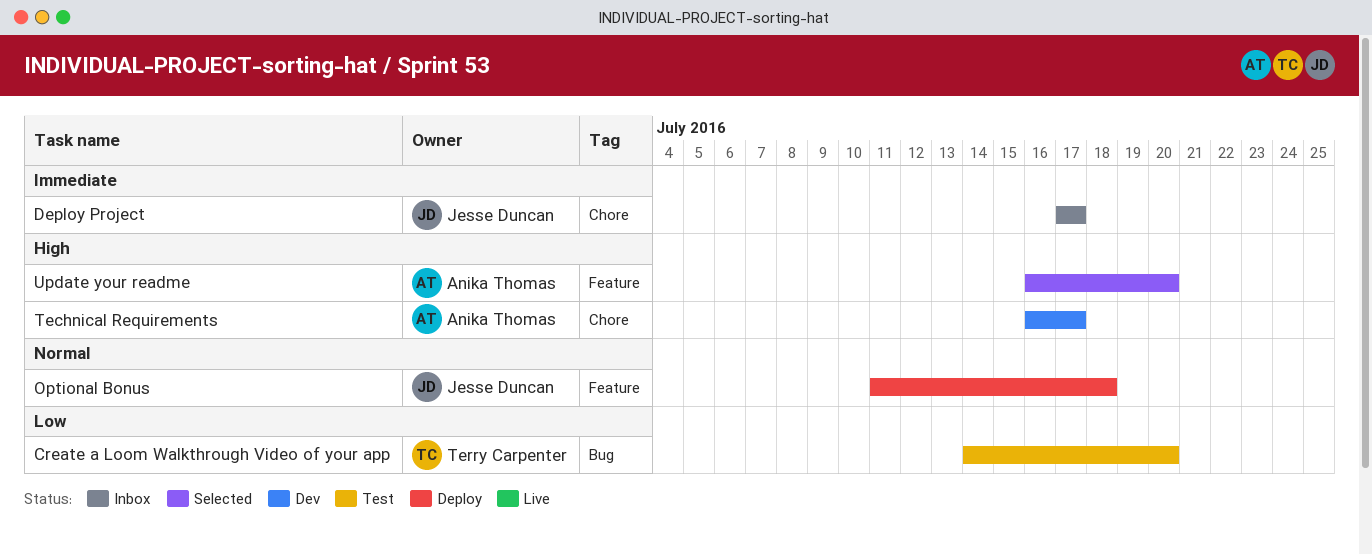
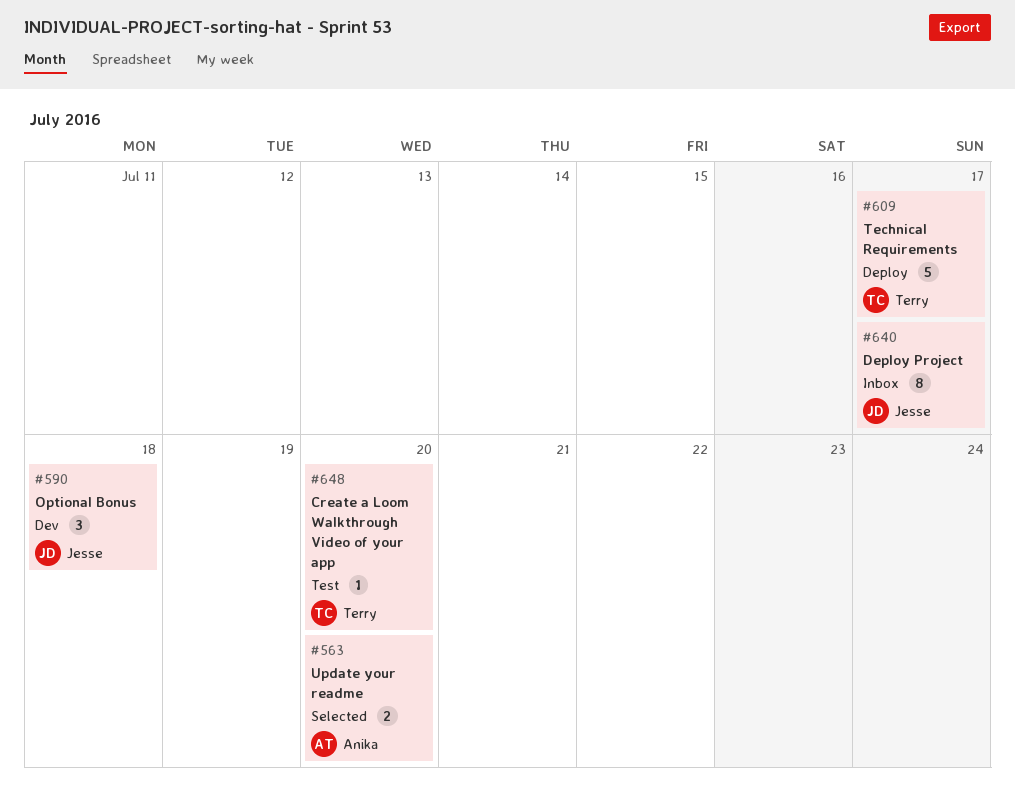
Optional Bonus, status: Deploy -> Dev
Technical Requirements, status: Dev -> Deploy
Technical Requirements, owner: Anika Thomas -> Terry Carpenter

